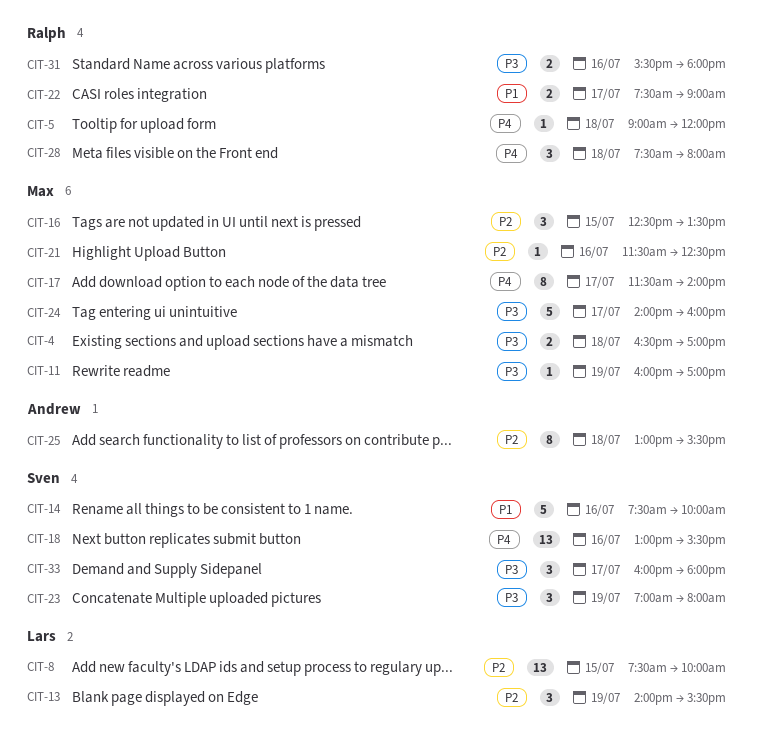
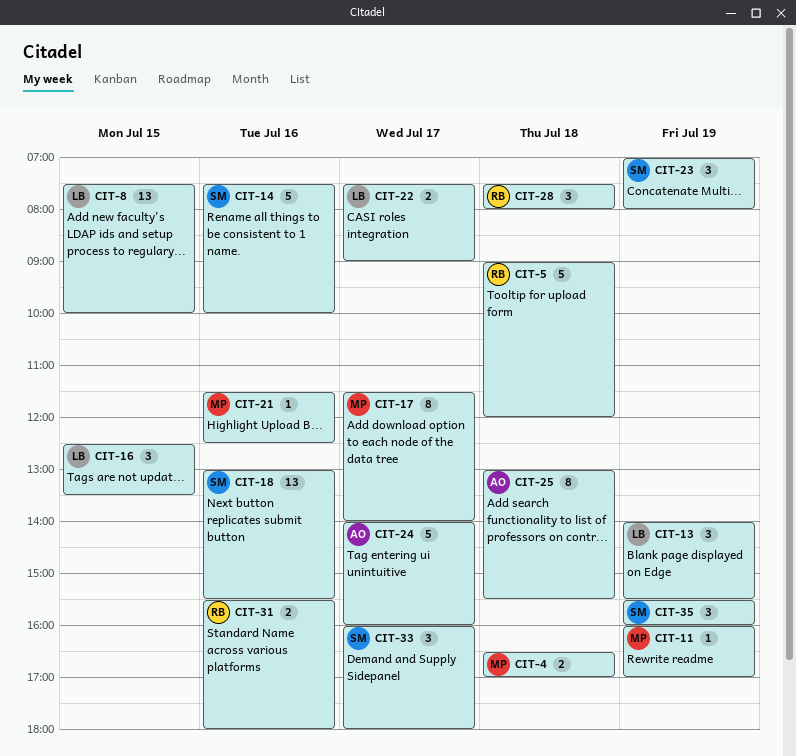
CIT-5, estimate: 1 -> 5
CIT-16, owner: Max -> Lars
CIT-22, owner: Ralph -> Lars
CIT-24, owner: Max -> Andrew
CIT-35: none -> present

